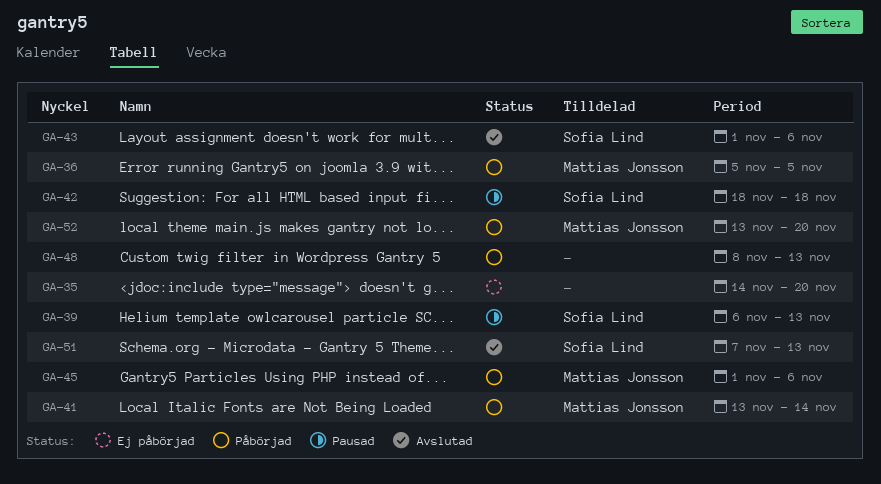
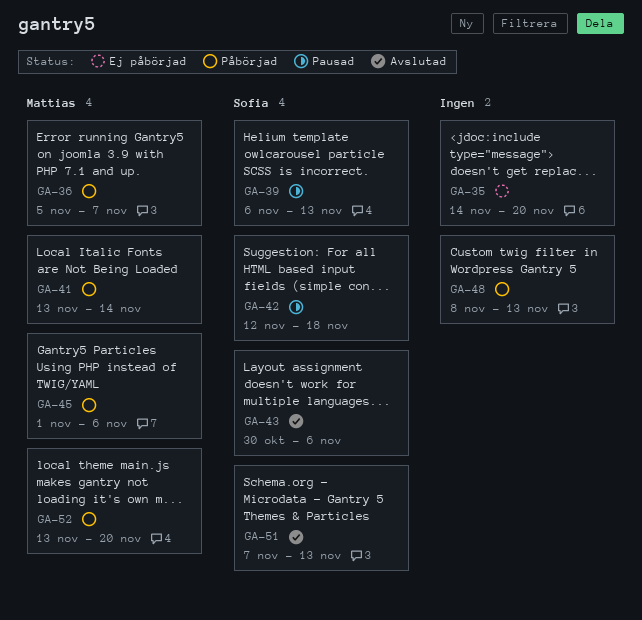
GA-36, due: Nov 5 -> Nov 7
GA-42, start: Nov 18 -> Nov 12
GA-43, start: Nov 1 -> Oct 30

